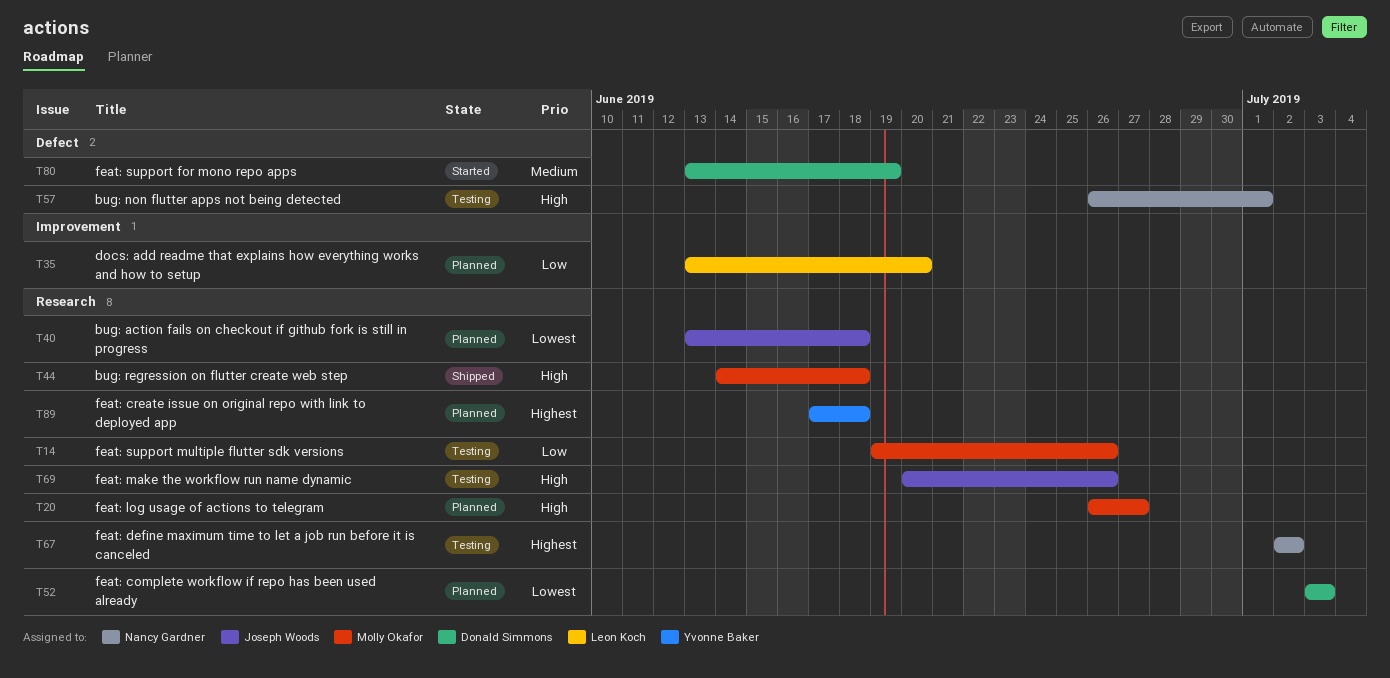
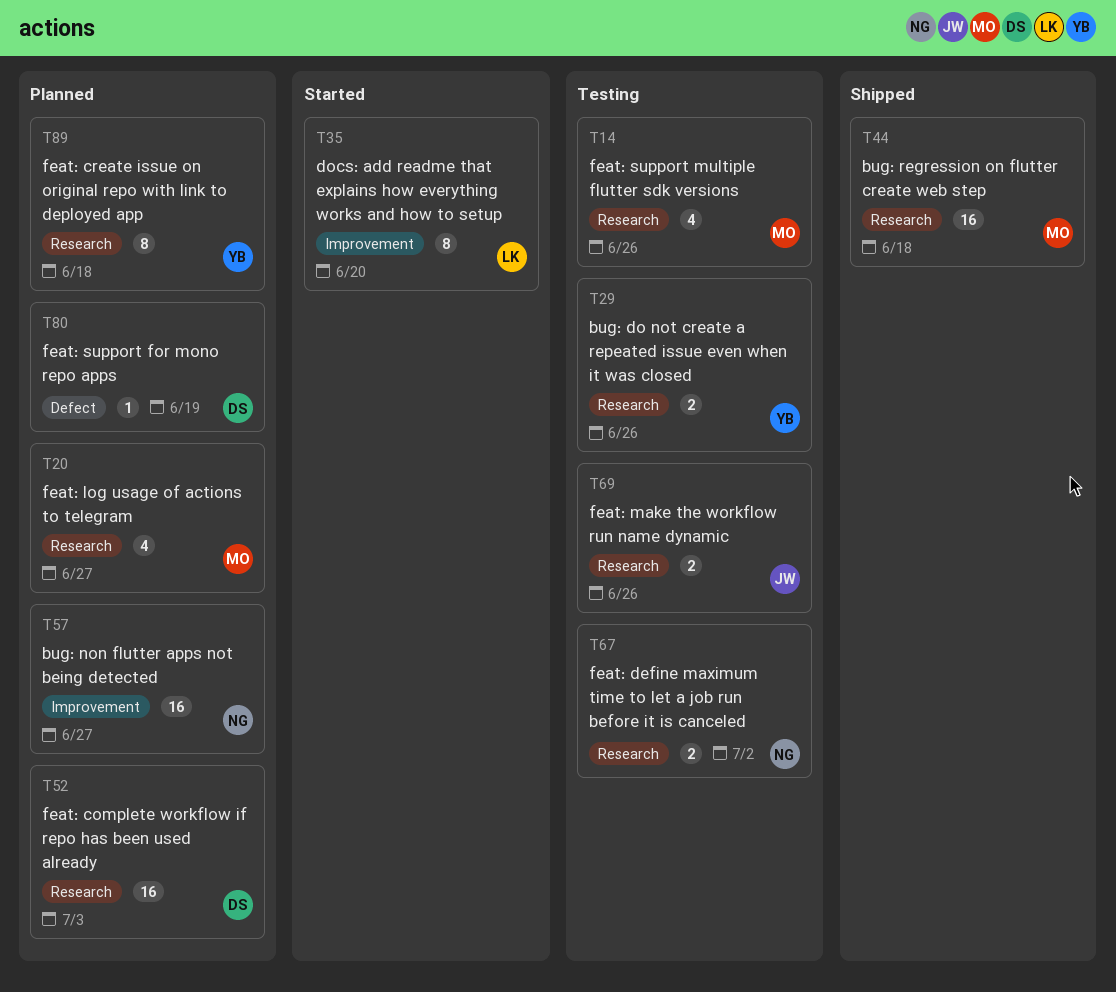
T29: none -> present
T35, status: Planned -> Started
T40: present -> none
T57, status: Testing -> Planned
T57, label: Defect -> Improvement
T57, due: Jul 1 -> Jun 27
T80, status: Started -> Planned

